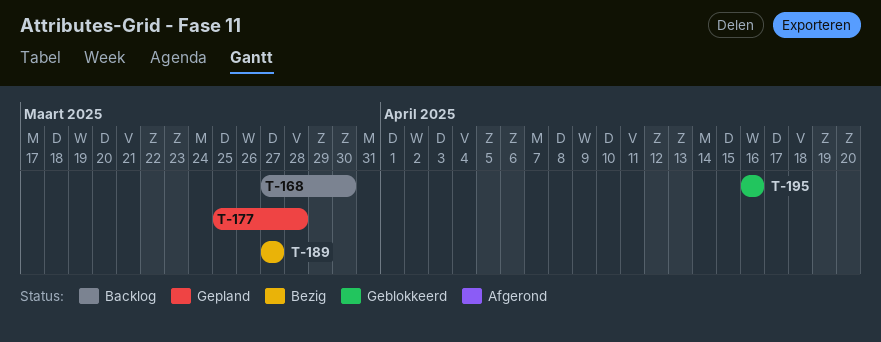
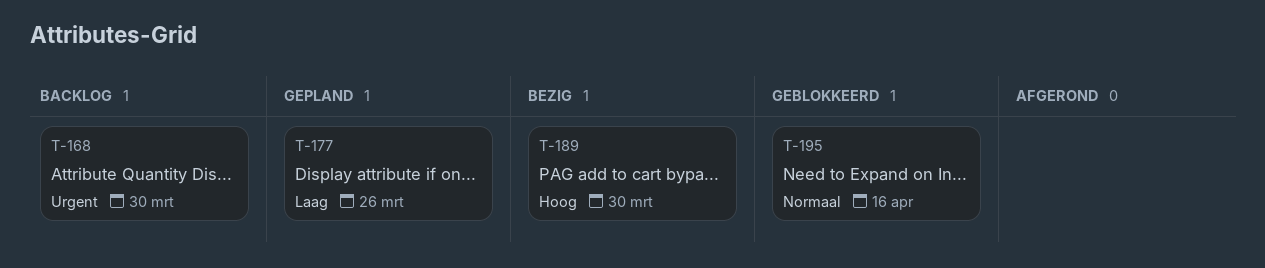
T-177, due: Mar 28 -> Mar 26
T-189, due: Mar 27 -> Mar 30

